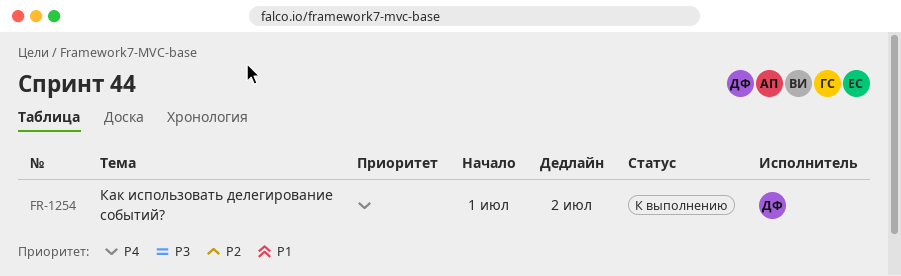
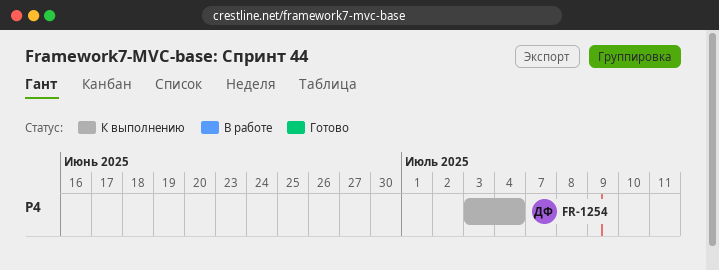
FR-1254, start: Jul 1 -> Jul 3
FR-1254, due: Jul 2 -> Jul 4

